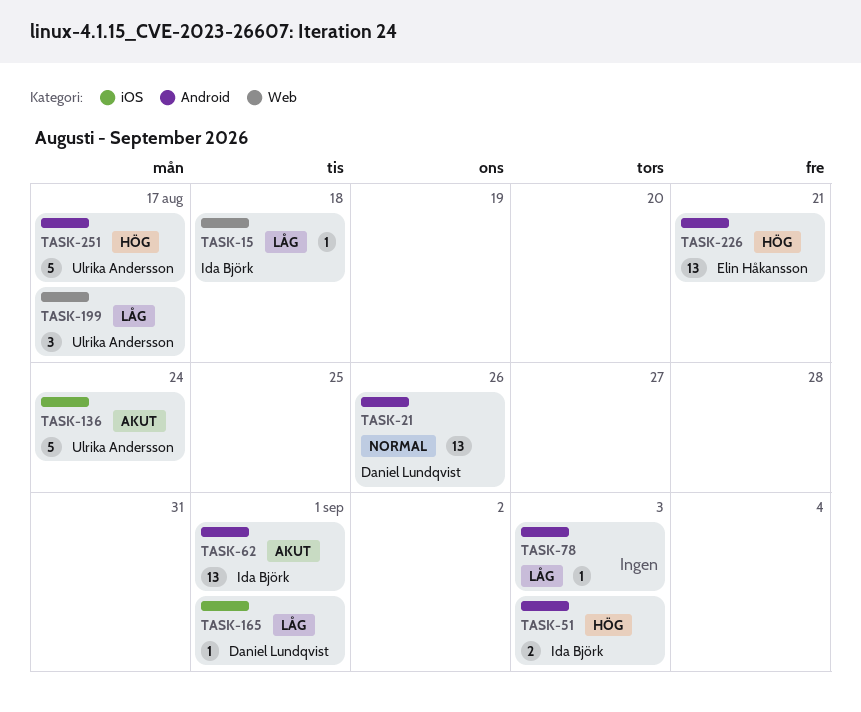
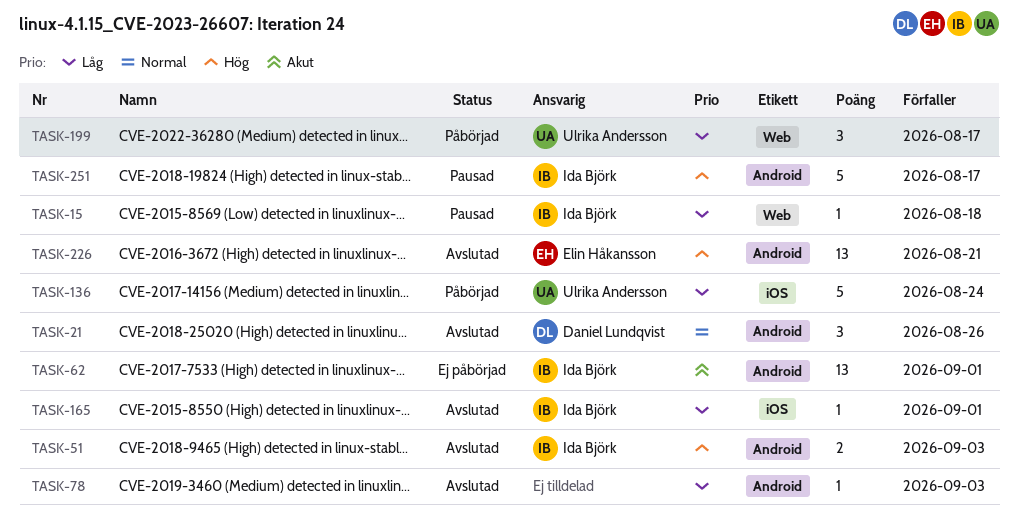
TASK-21, estimate: 13 -> 3
TASK-136, priority: Akut -> Låg
TASK-165, owner: Daniel Lundqvist -> Ida Björk
TASK-251, owner: Ulrika Andersson -> Ida Björk

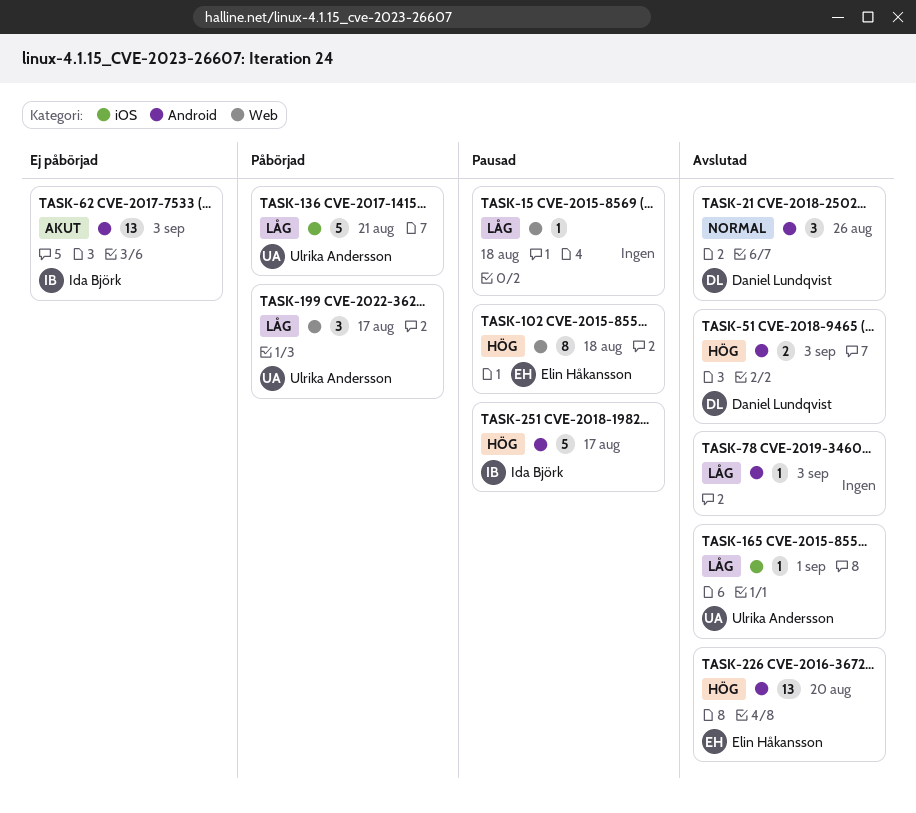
TASK-15, owner: Ida Björk -> none
TASK-51, owner: Ida Björk -> Daniel Lundqvist
TASK-62, due: Sep 1 -> Sep 3
TASK-102: none -> present
TASK-136, due: Aug 24 -> Aug 21
TASK-165, owner: Ida Björk -> Ulrika Andersson
TASK-226, due: Aug 21 -> Aug 20

